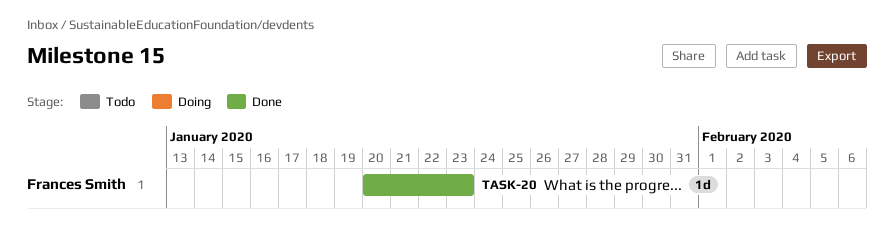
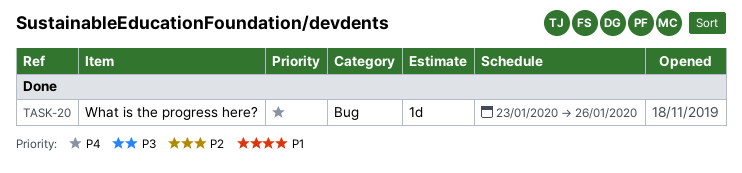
TASK-20, start: Jan 20 -> Jan 23
TASK-20, due: Jan 23 -> Jan 26

